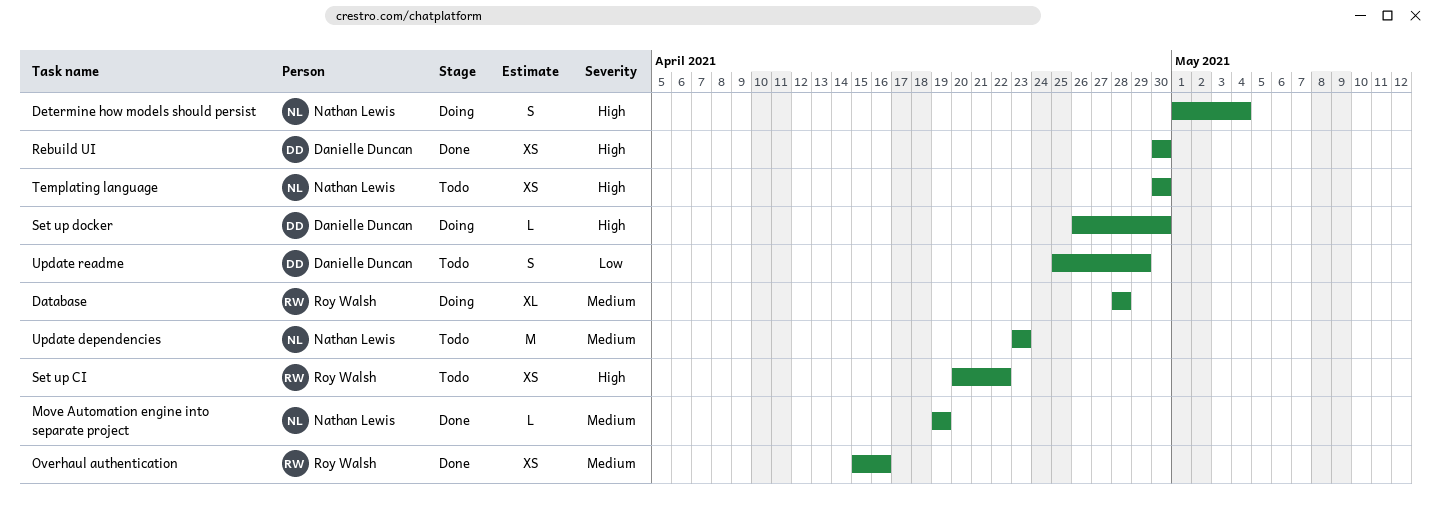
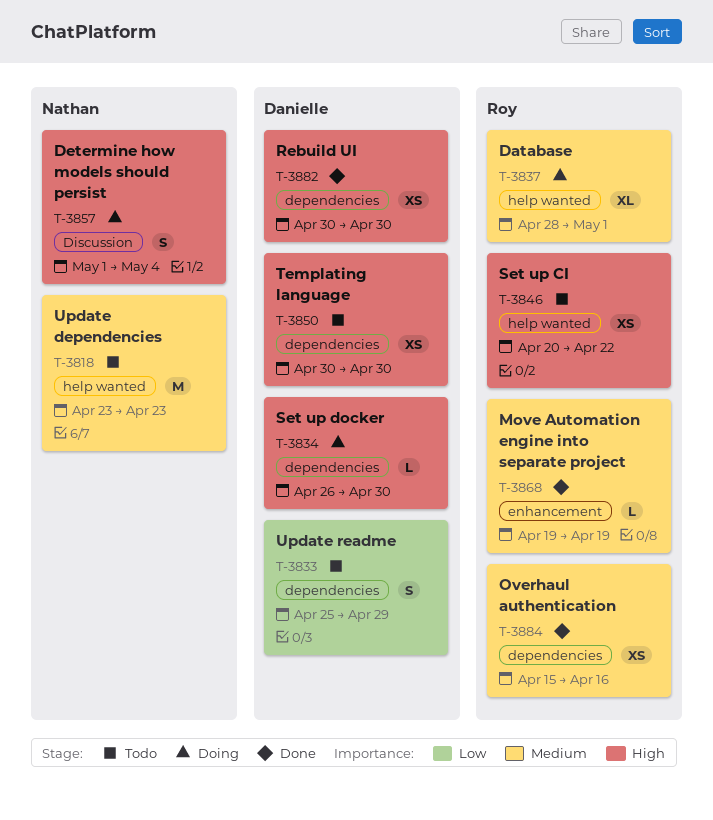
Database, due: Apr 28 -> May 1
Move Automation engine into separate project, owner: Nathan Lewis -> Roy Walsh
Templating language, owner: Nathan Lewis -> Danielle Duncan

